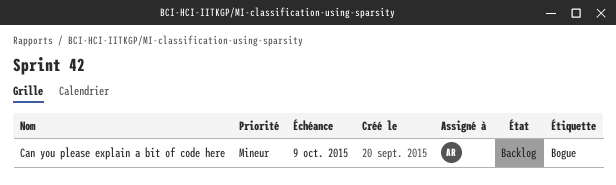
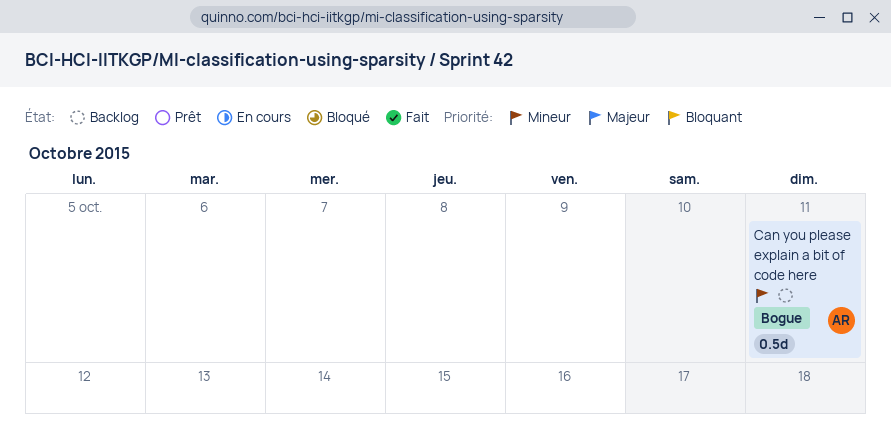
Can you please explain a bit of code here, due: Oct 9 -> Oct 11

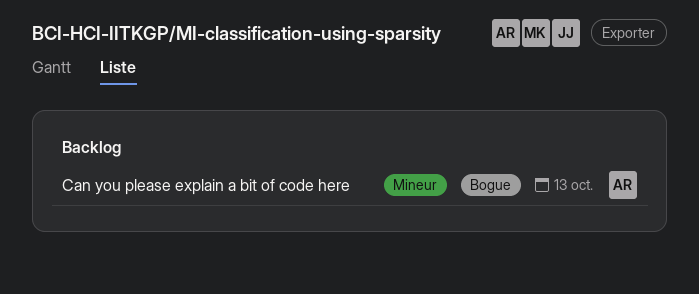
Can you please explain a bit of code here, due: Oct 11 -> Oct 13

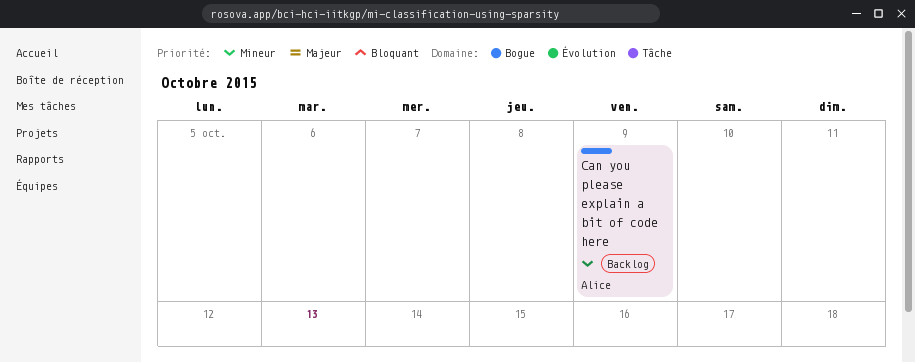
Can you please explain a bit of code here, due: Oct 13 -> Oct 9

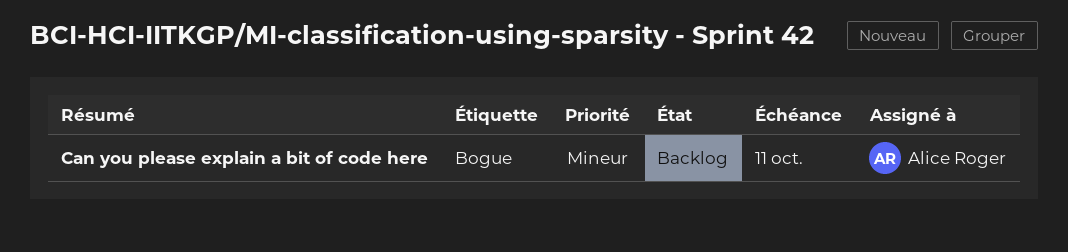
Can you please explain a bit of code here, due: Oct 9 -> Oct 11

